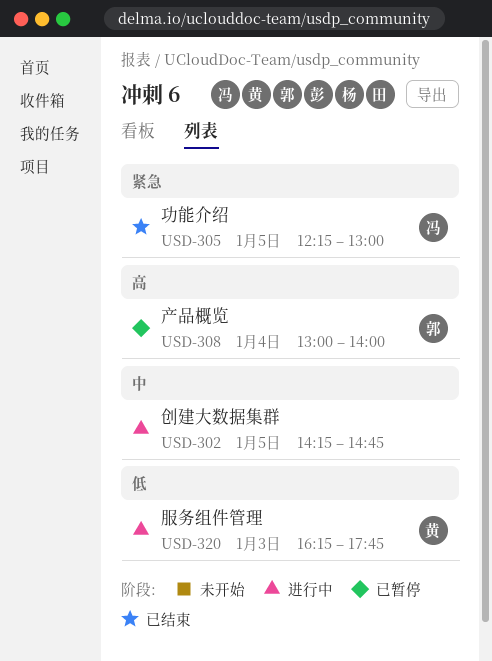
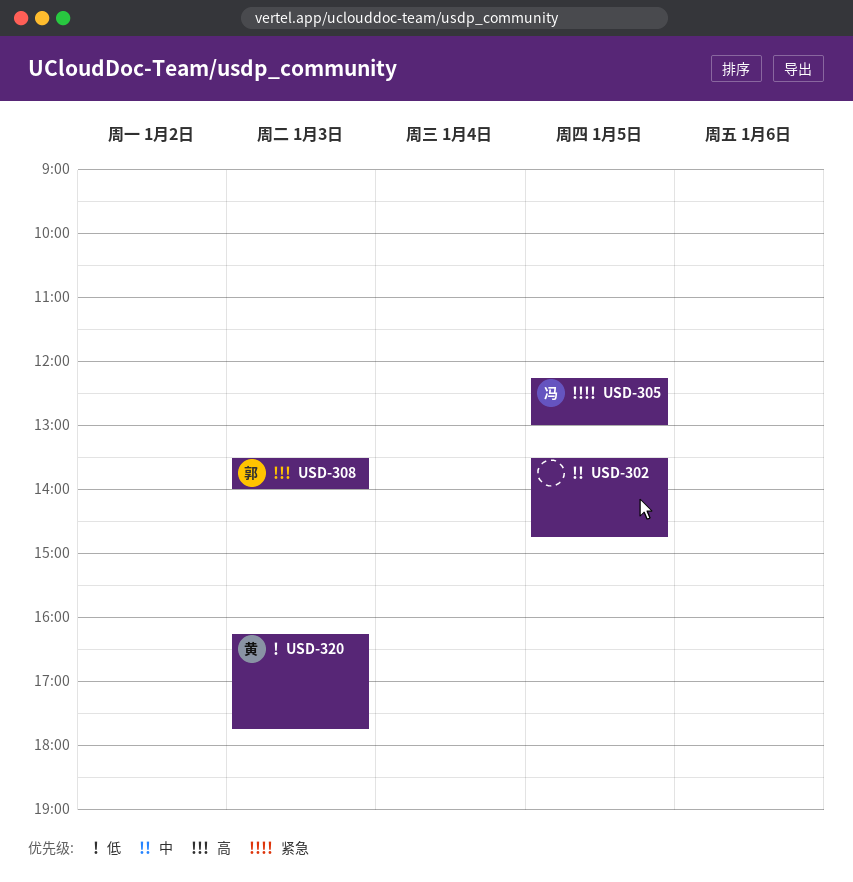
USD-302, begins: 14:15 -> 13:30
USD-308, day: Jan 4 -> Jan 3
USD-308, begins: 13:00 -> 13:30

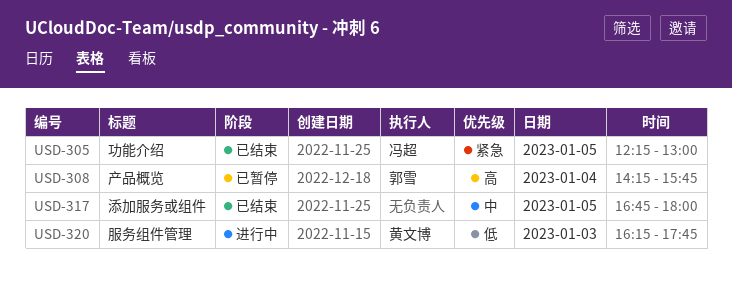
USD-302: present -> none
USD-308, day: Jan 3 -> Jan 4
USD-308, begins: 13:30 -> 14:15
USD-308, ends: 14:00 -> 15:45
USD-317: none -> present

